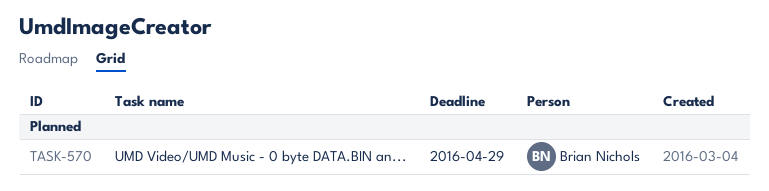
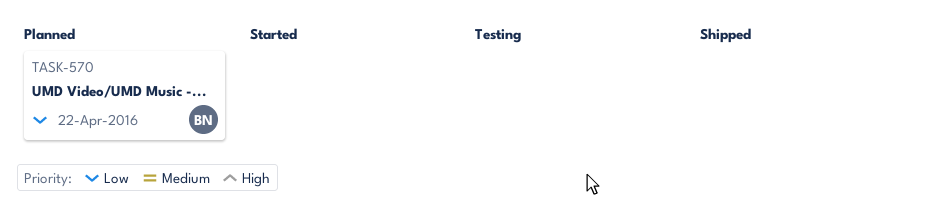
TASK-570, due: Apr 29 -> Apr 22

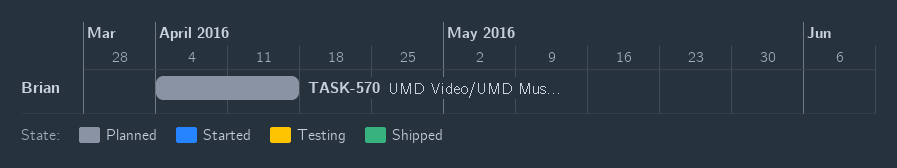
TASK-570, due: Apr 22 -> Apr 15

